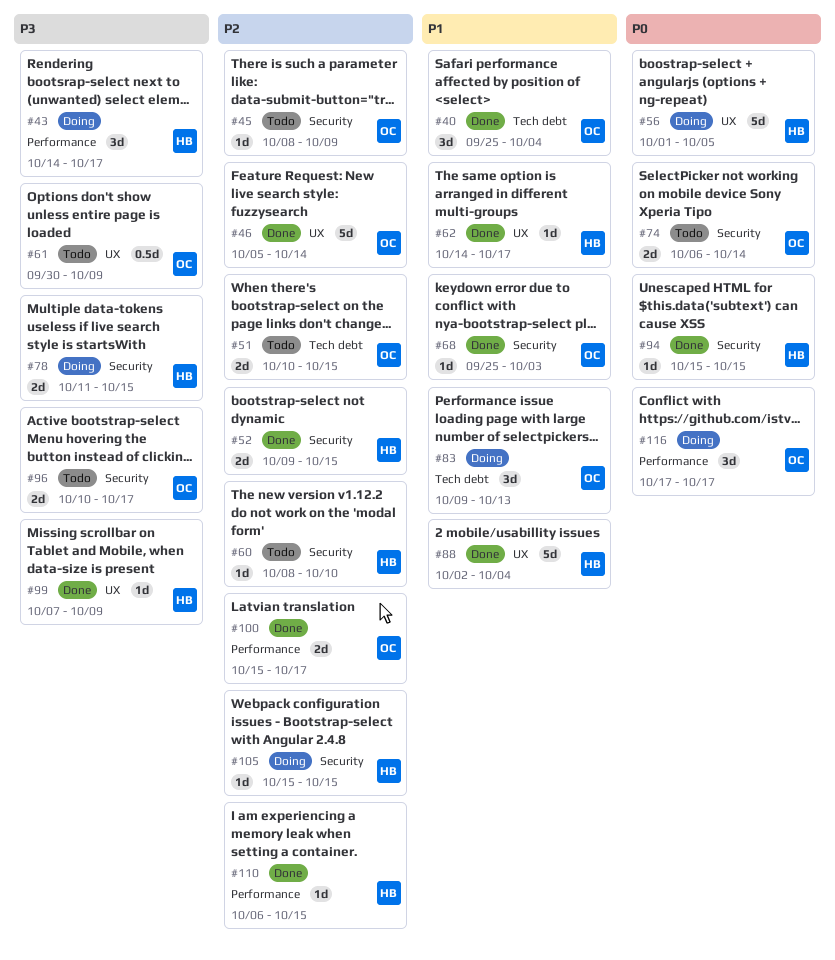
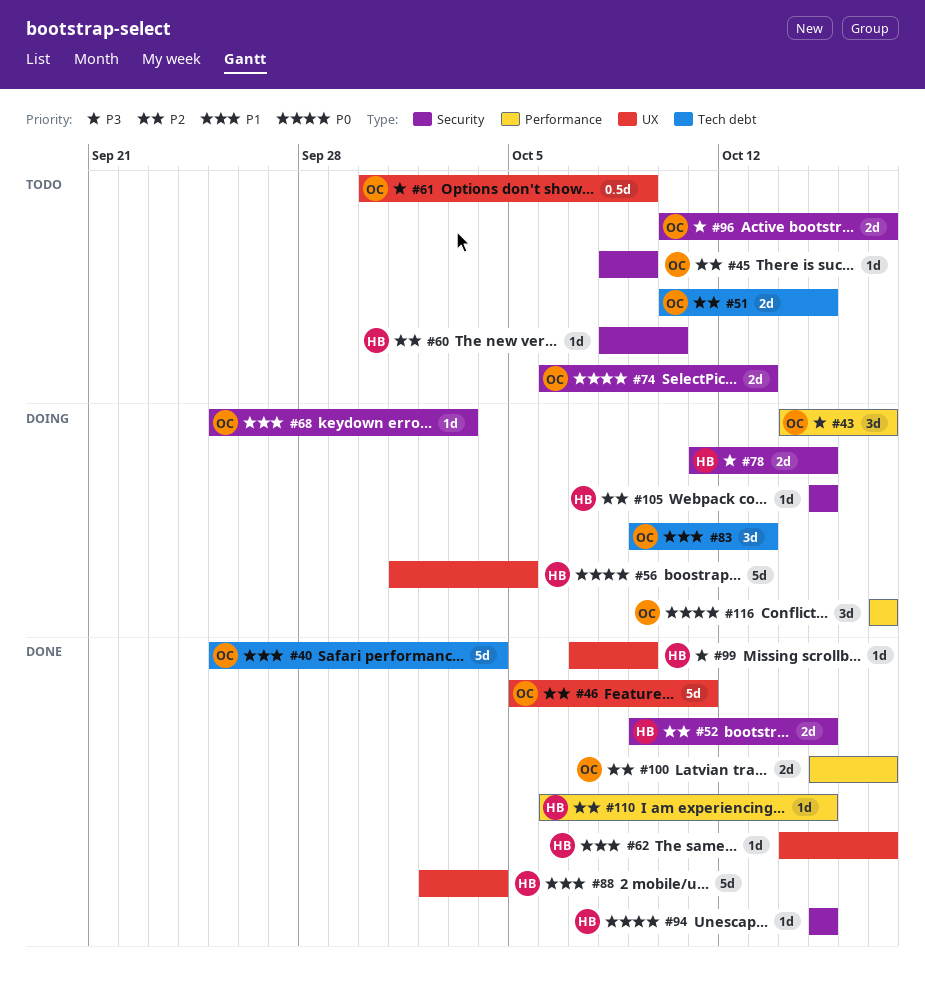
#40, estimate: 3d -> 5d
#43, owner: HB -> OC
#46, due: Oct 14 -> Oct 11
#68, status: Done -> Doing
#74, due: Oct 14 -> Oct 13

